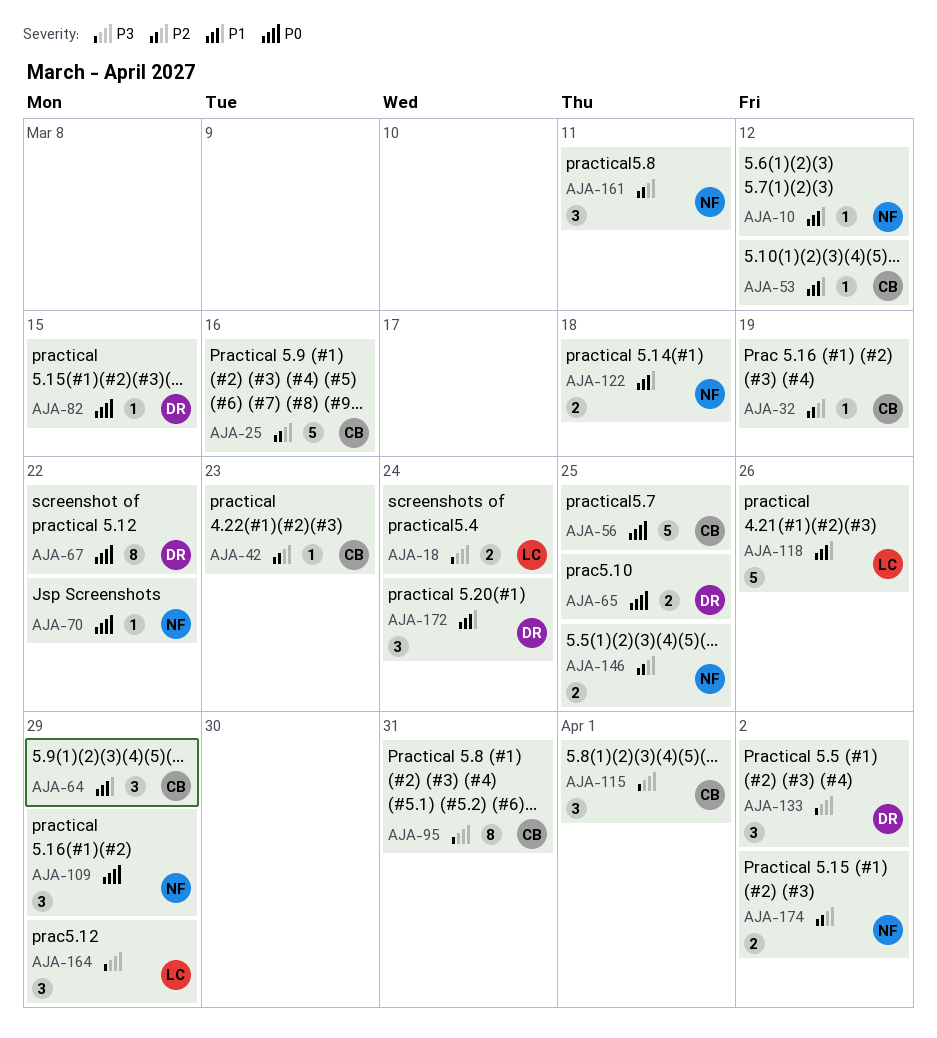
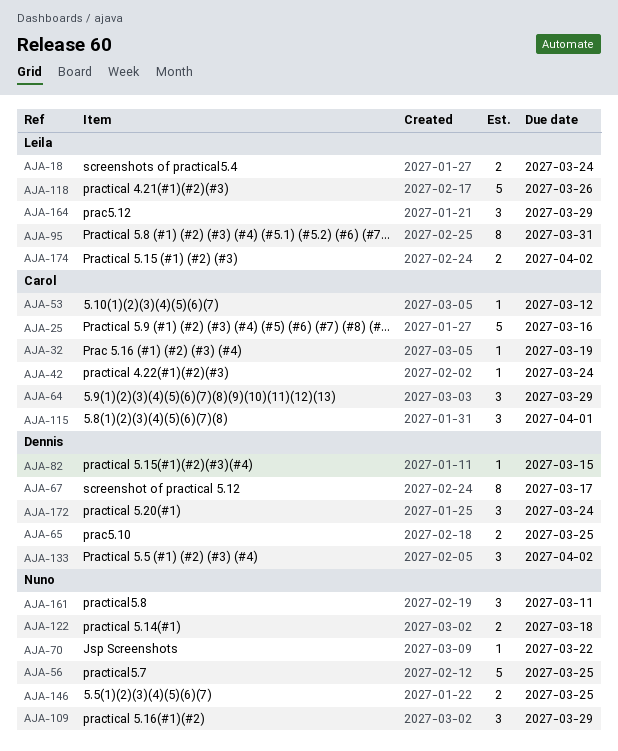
AJA-10: present -> none
AJA-42, due: Mar 23 -> Mar 24
AJA-56, owner: Carol -> Nuno
AJA-67, due: Mar 22 -> Mar 17
AJA-95, owner: Carol -> Leila
AJA-174, owner: Nuno -> Leila

